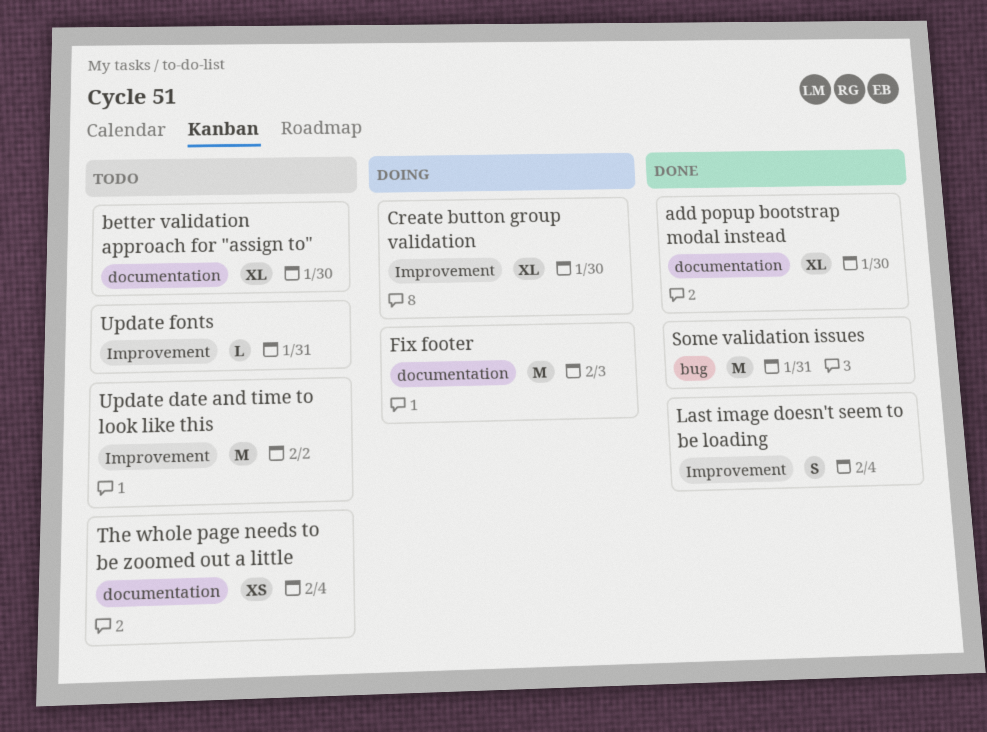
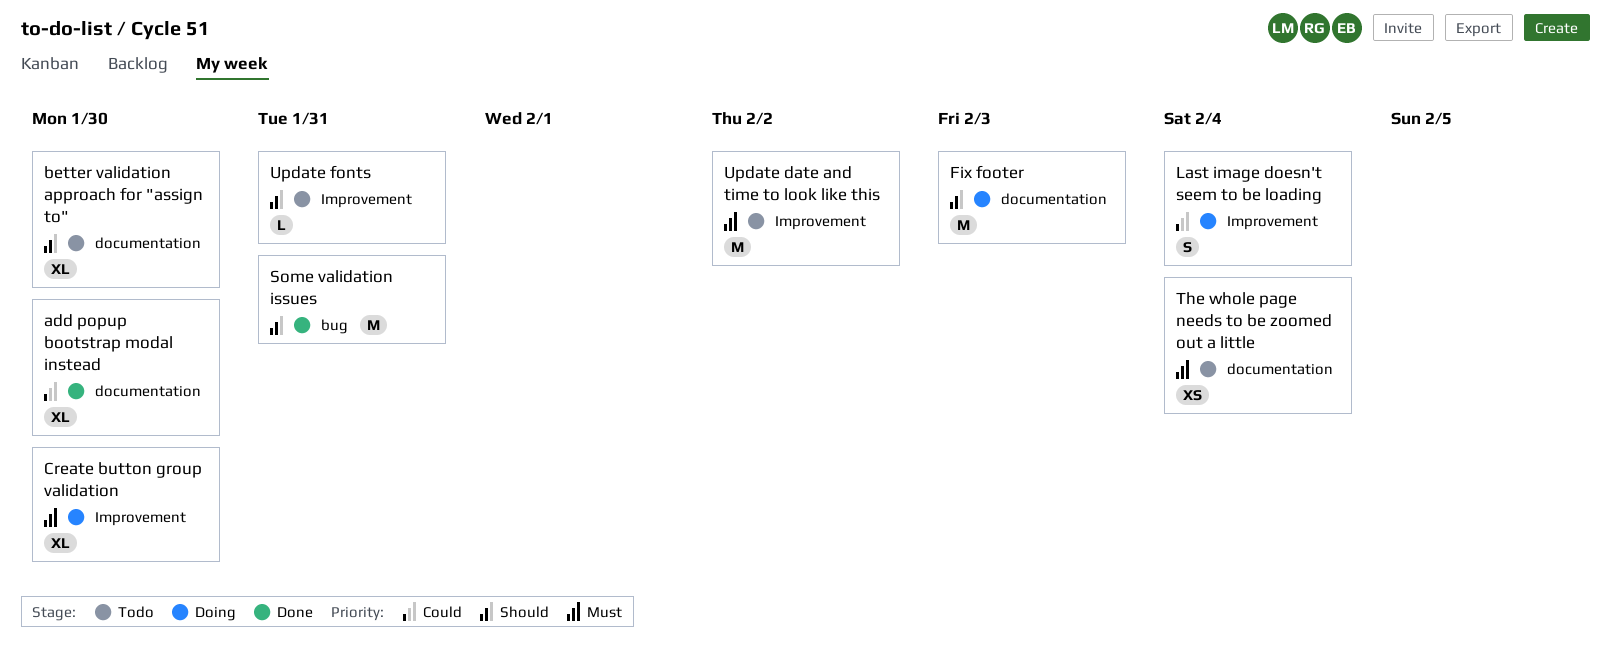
Last image doesn't seem to be loading, status: Done -> Doing

